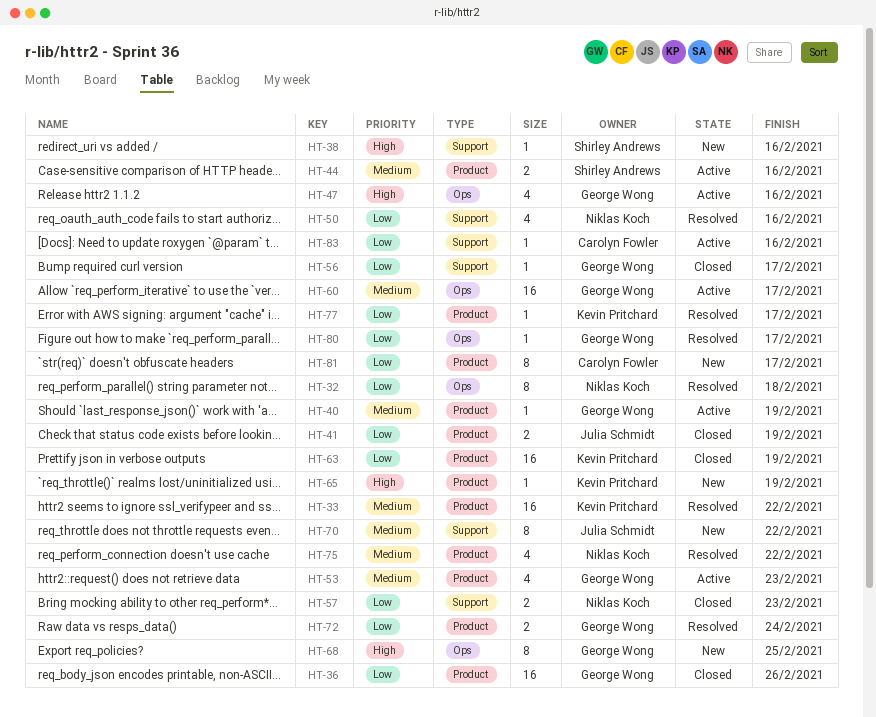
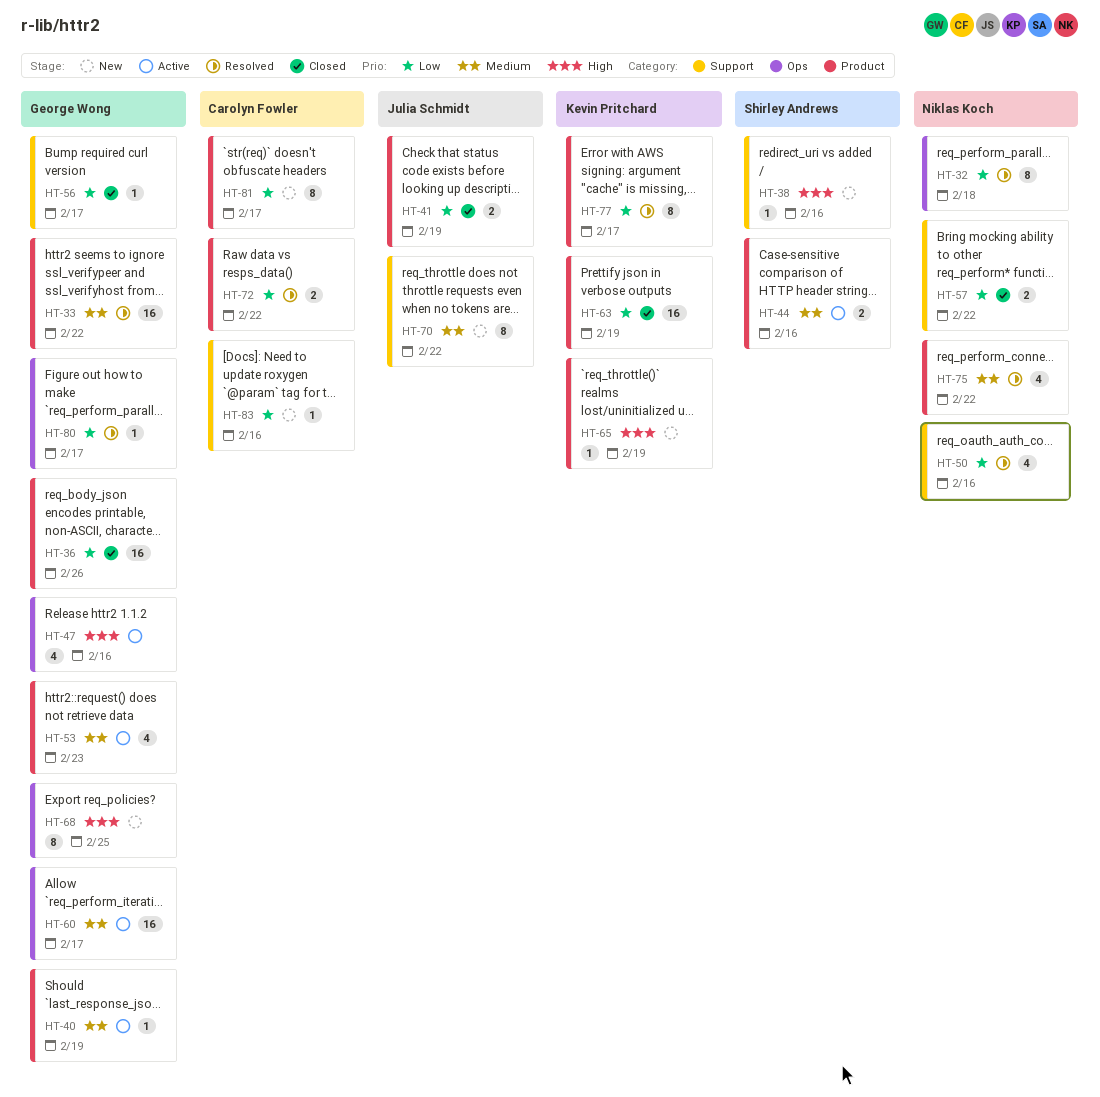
HT-33, owner: Kevin Pritchard -> George Wong
HT-57, due: Feb 23 -> Feb 22
HT-72, owner: George Wong -> Carolyn Fowler
HT-72, due: Feb 24 -> Feb 22
HT-77, estimate: 1 -> 8
HT-83, status: Active -> New

